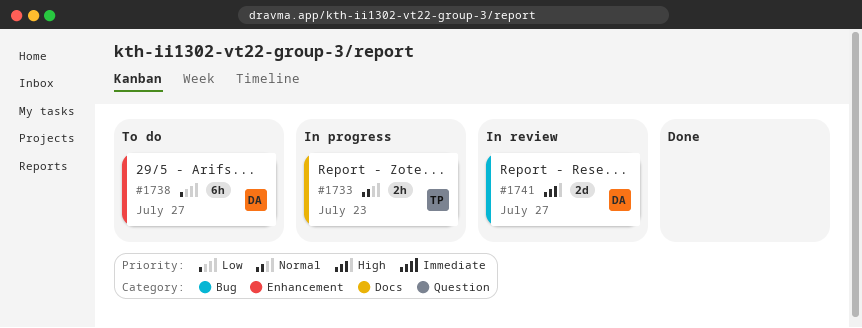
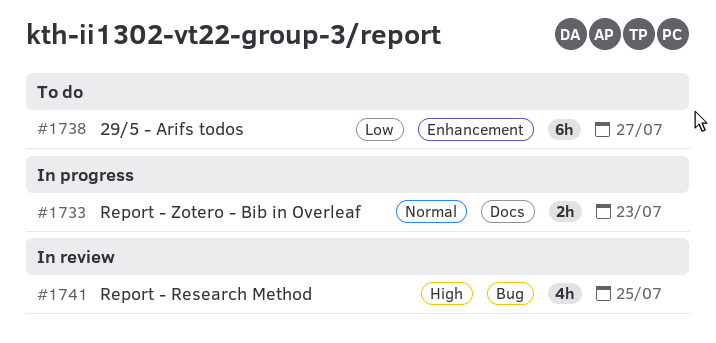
#1741, estimate: 2d -> 4h
#1741, due: Jul 27 -> Jul 25

